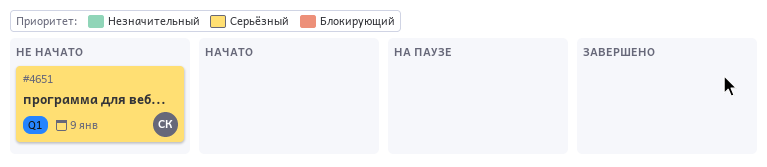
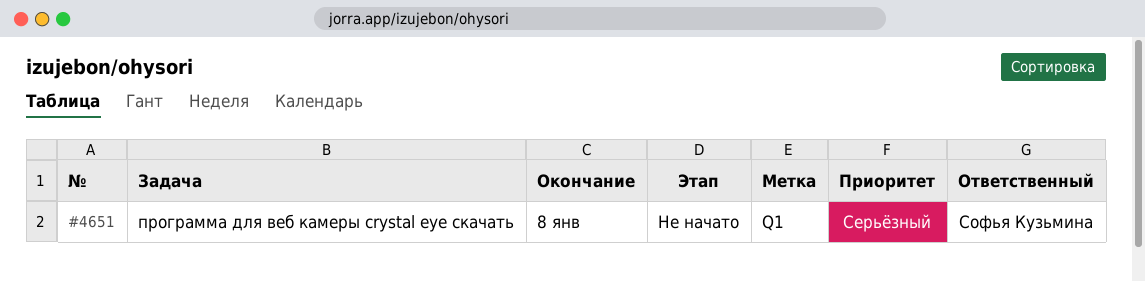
#4651, due: Jan 9 -> Jan 8

